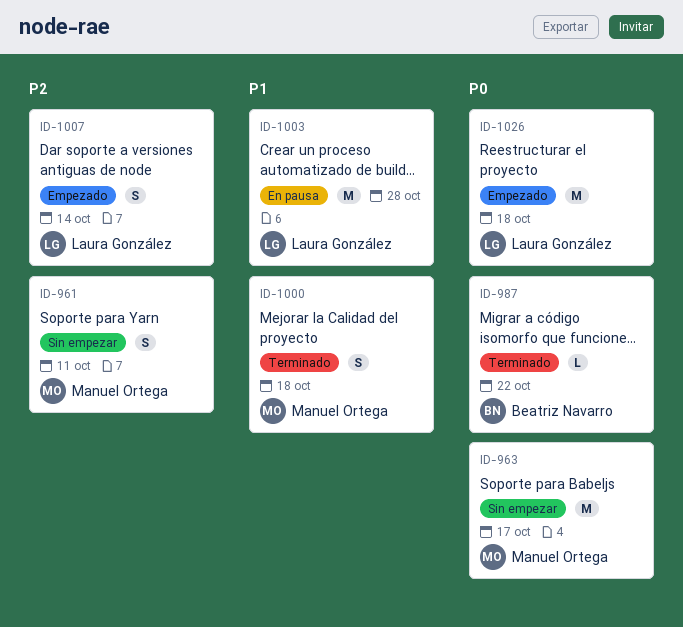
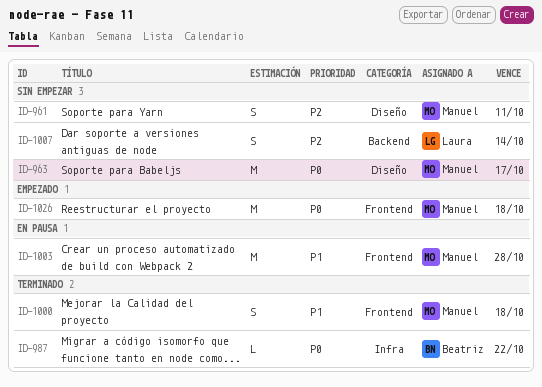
ID-1003, owner: Laura González -> Manuel Ortega
ID-1007, status: Empezado -> Sin empezar
ID-1026, owner: Laura González -> Manuel Ortega

